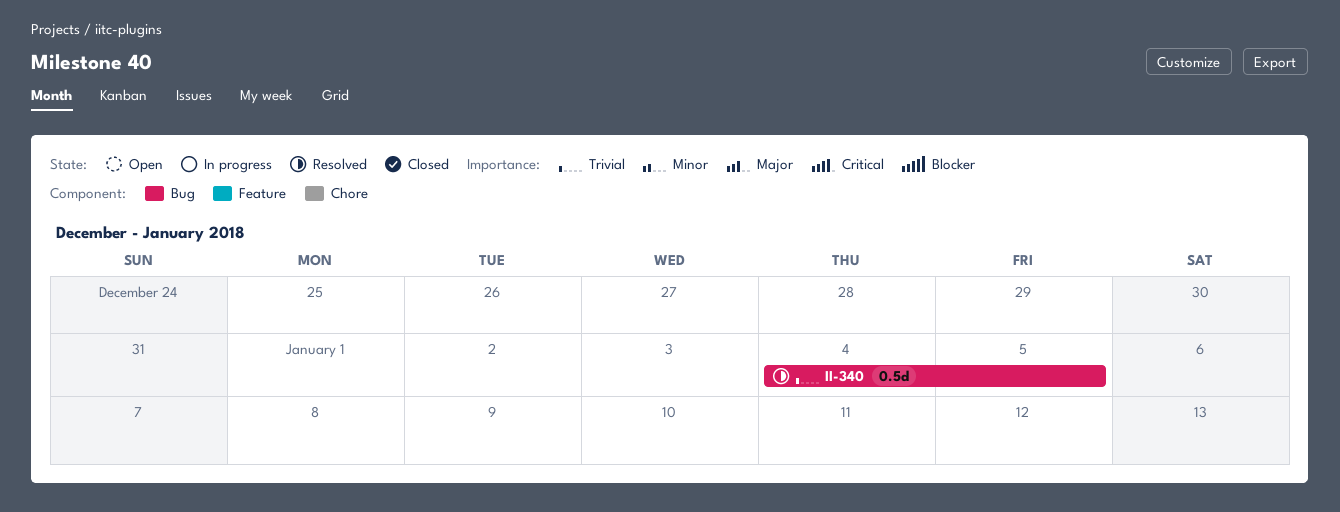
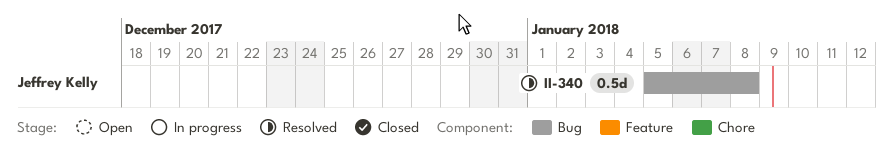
II-340, start: Jan 4 -> Jan 5
II-340, due: Jan 5 -> Jan 8

